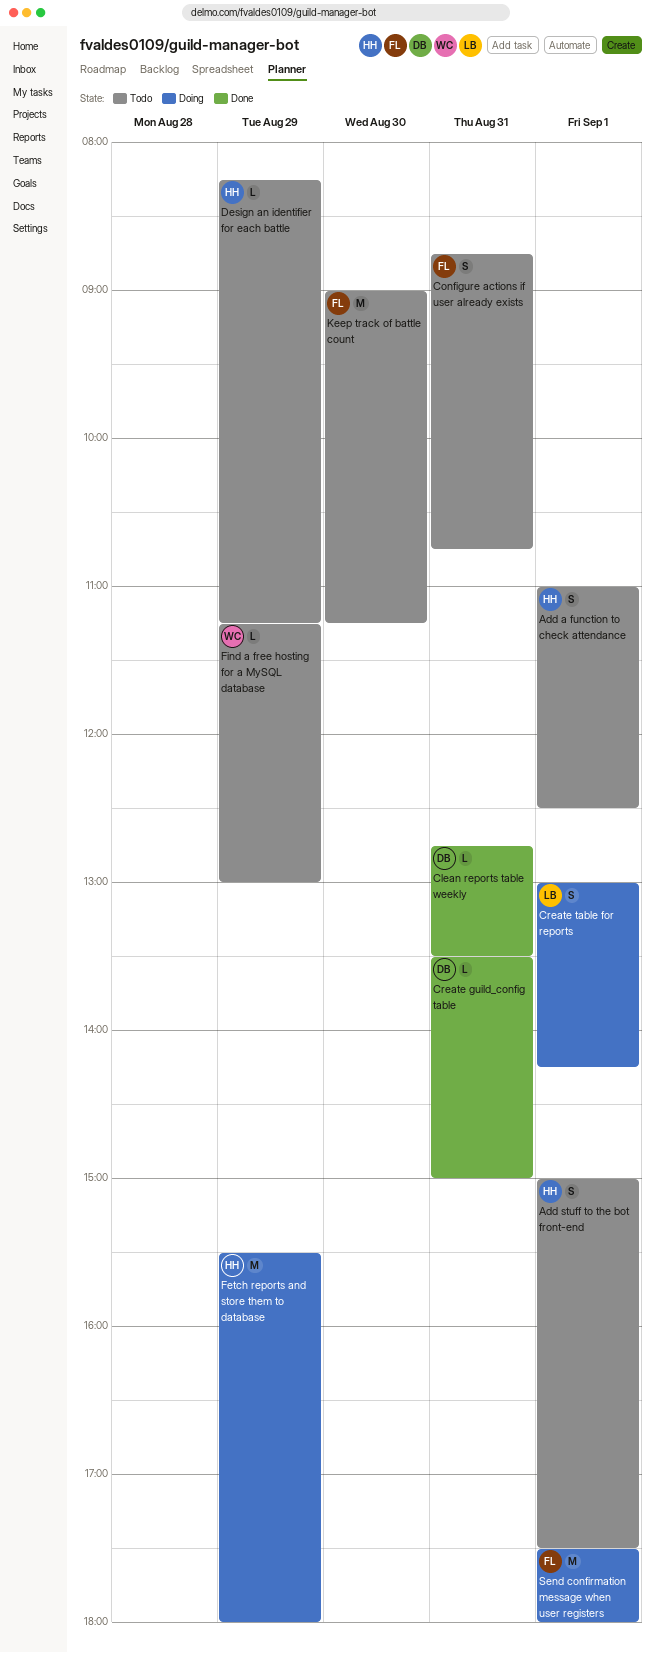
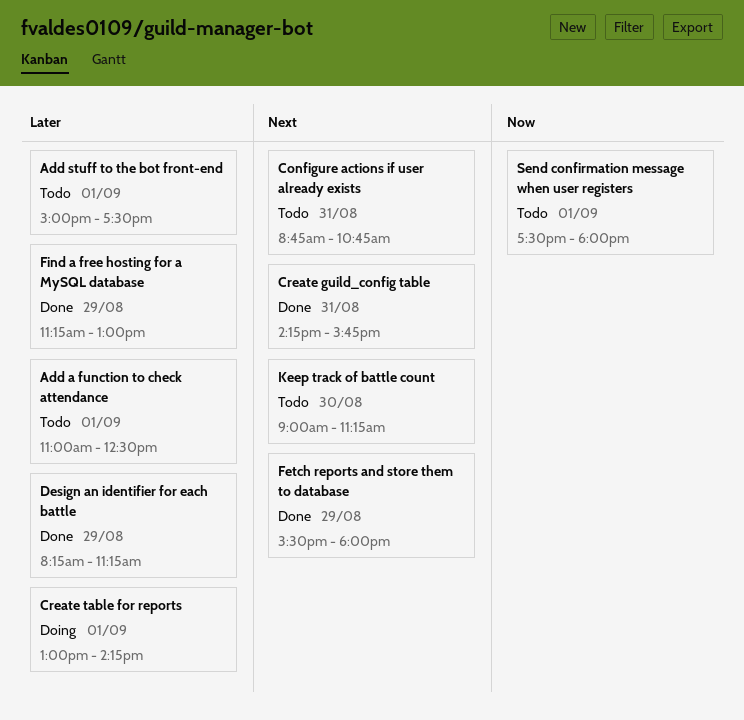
Clean reports table weekly: present -> none
Create guild_config table, begins: 13:30 -> 14:15
Create guild_config table, ends: 15:00 -> 15:45
Design an identifier for each battle, status: Todo -> Done
Fetch reports and store them to database, status: Doing -> Done
Find a free hosting for a MySQL database, status: Todo -> Done
Send confirmation message when user registers, status: Doing -> Todo

